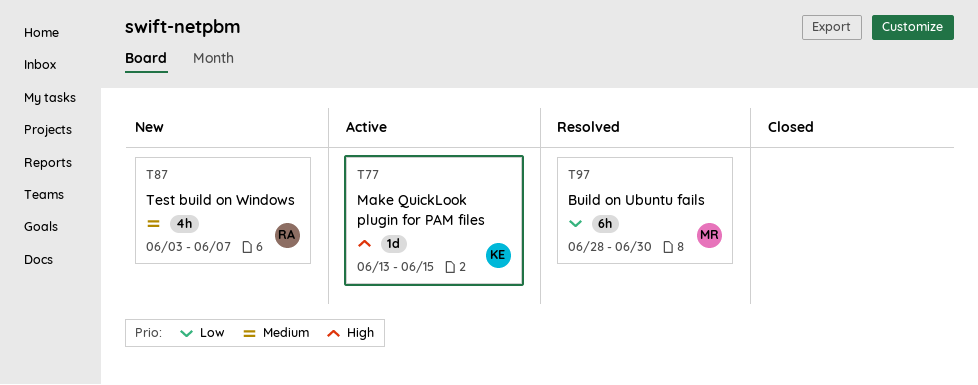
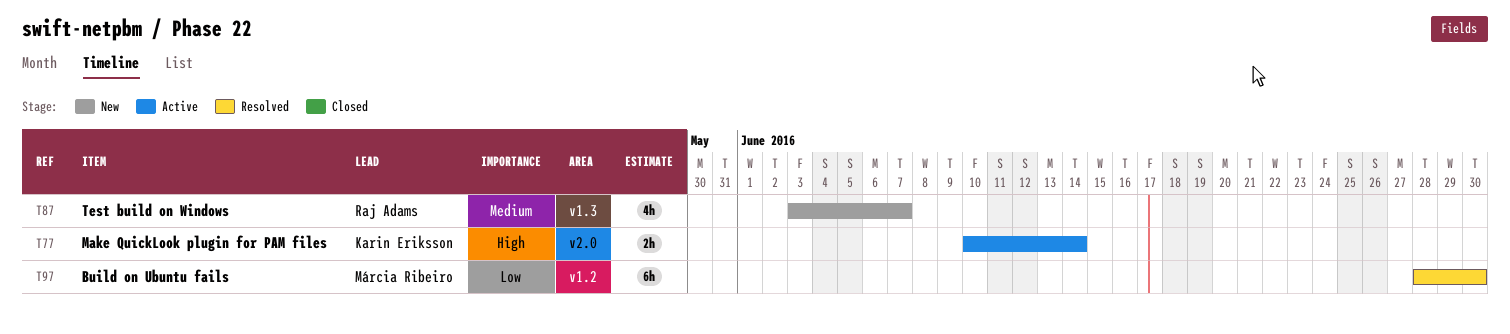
T77, estimate: 1d -> 2h
T77, start: Jun 13 -> Jun 10
T77, due: Jun 15 -> Jun 14

